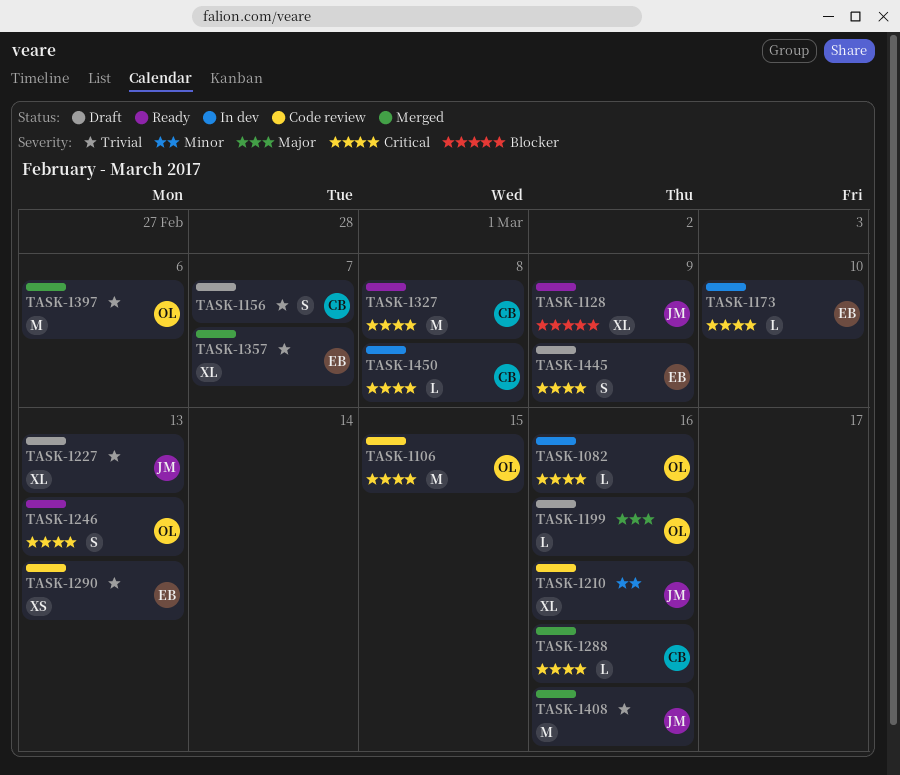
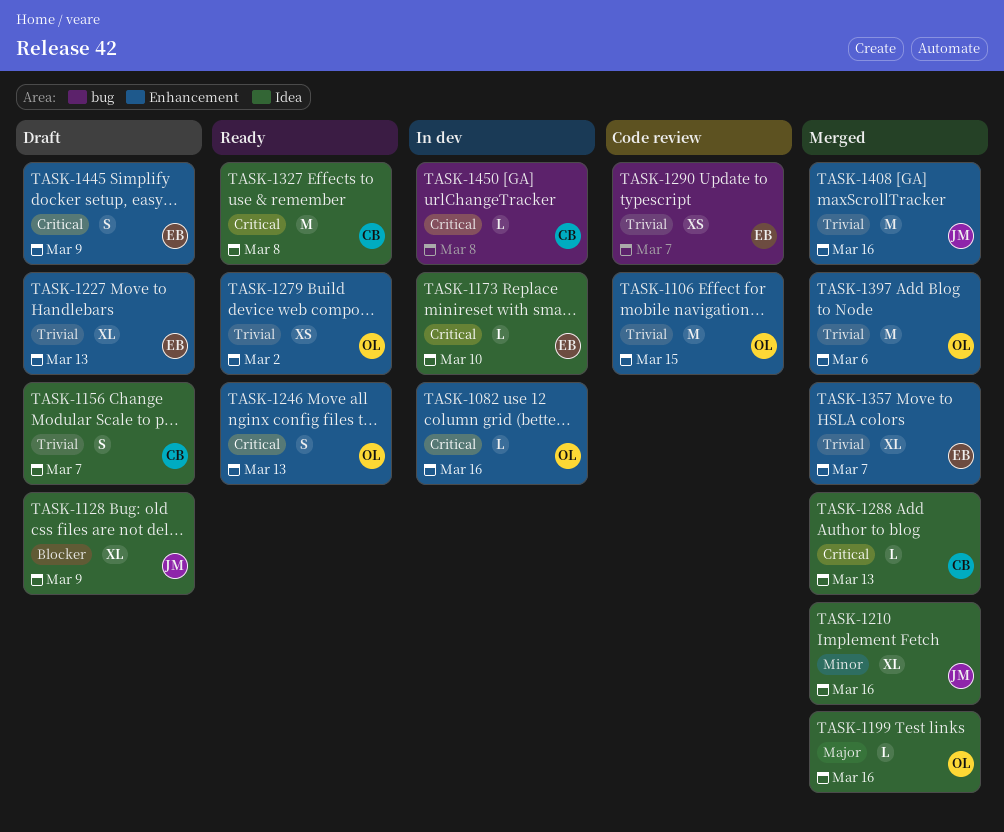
TASK-1106, priority: Critical -> Trivial
TASK-1128, status: Ready -> Draft
TASK-1199, status: Draft -> Merged
TASK-1210, status: Code review -> Merged
TASK-1227, owner: JM -> EB
TASK-1279: none -> present
TASK-1288, due: Mar 16 -> Mar 13
TASK-1290, due: Mar 13 -> Mar 7

